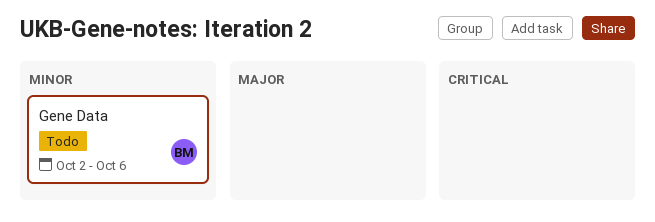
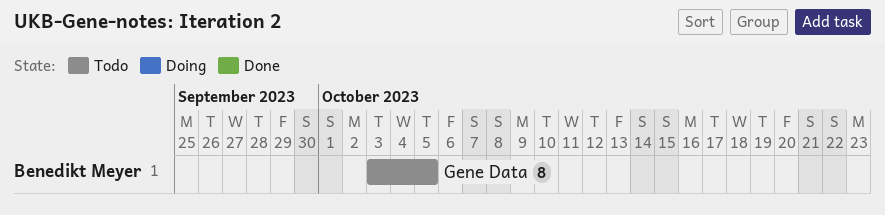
Gene Data, start: Oct 2 -> Oct 3
Gene Data, due: Oct 6 -> Oct 5

